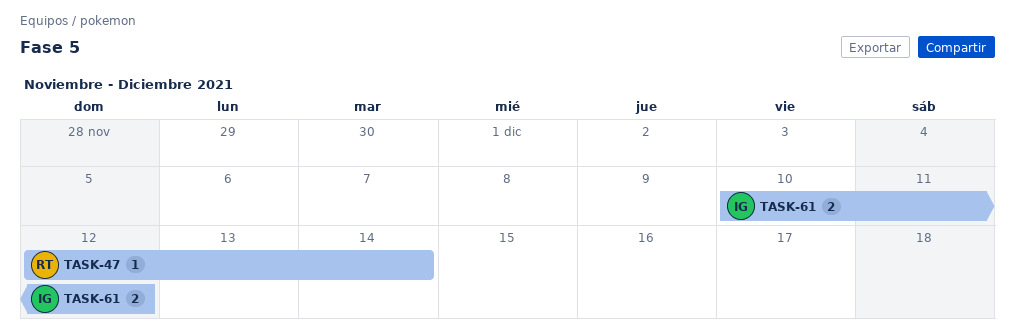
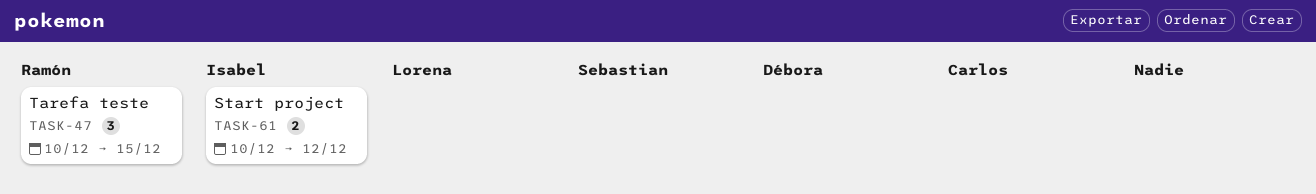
TASK-47, estimate: 1 -> 3
TASK-47, start: Dec 12 -> Dec 10
TASK-47, due: Dec 14 -> Dec 15

